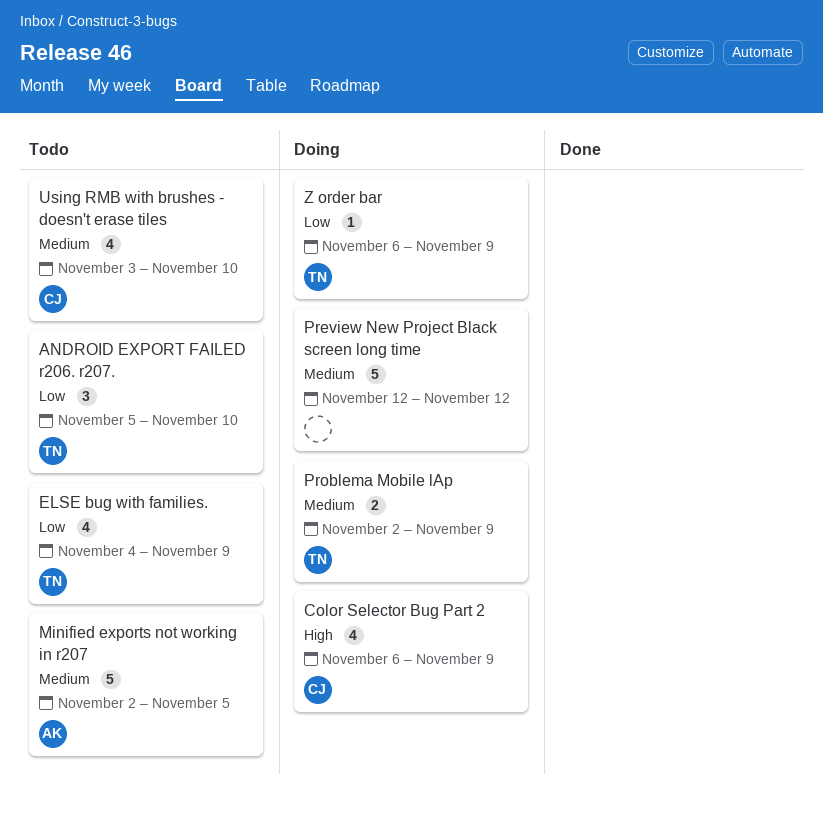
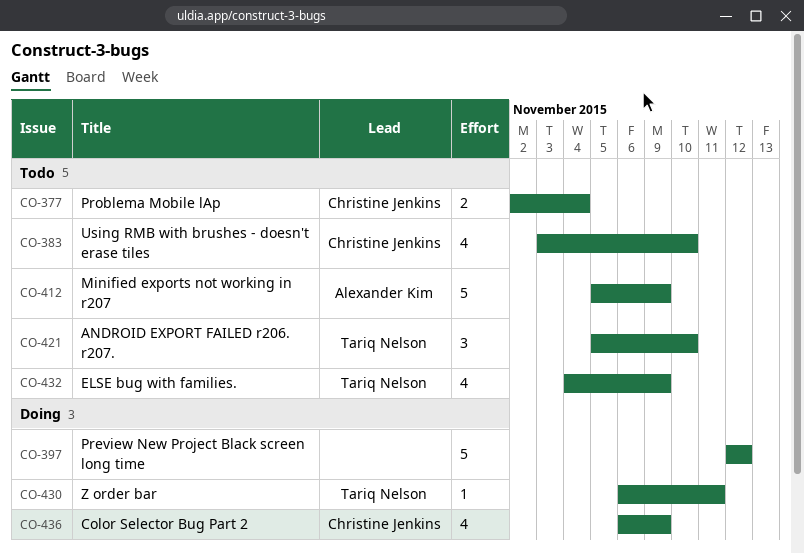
Minified exports not working in r207, start: Nov 2 -> Nov 5
Minified exports not working in r207, due: Nov 5 -> Nov 9
Problema Mobile lAp, status: Doing -> Todo
Problema Mobile lAp, owner: Tariq Nelson -> Christine Jenkins
Problema Mobile lAp, due: Nov 9 -> Nov 4
Z order bar, due: Nov 9 -> Nov 11

